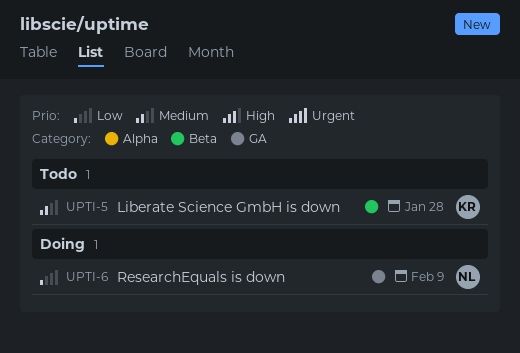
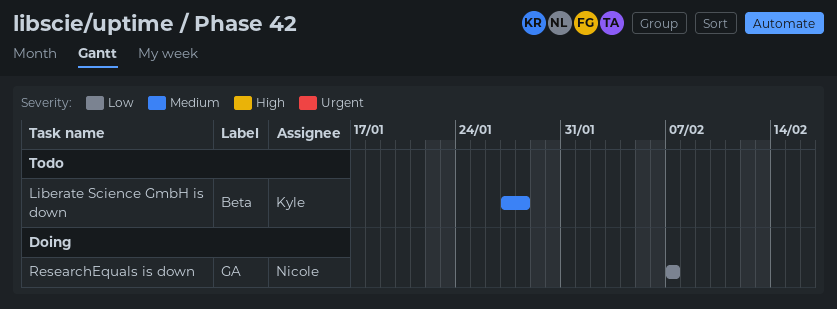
ResearchEquals is down, due: Feb 9 -> Feb 7

